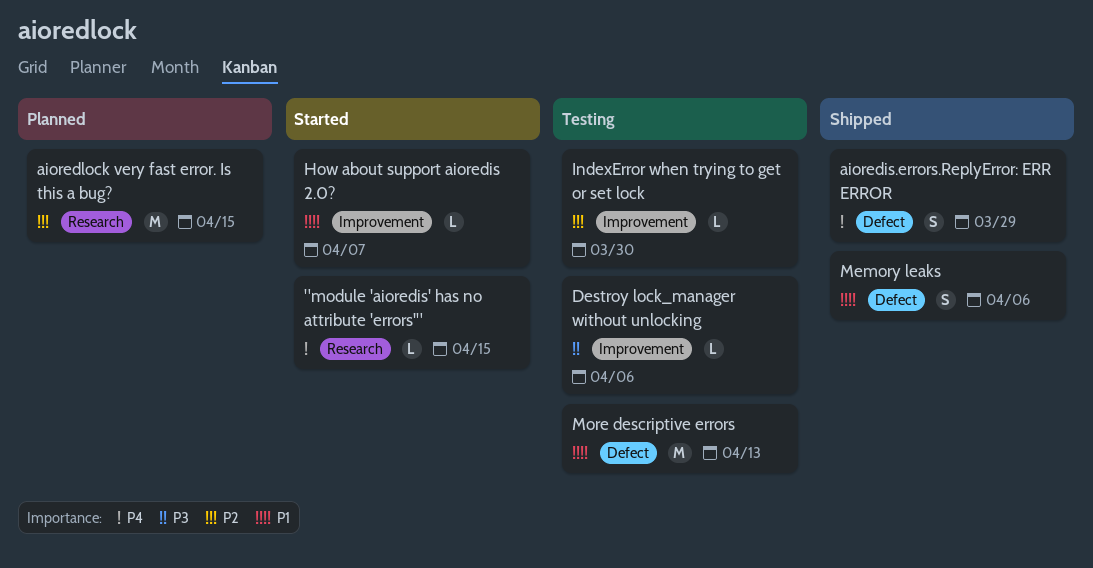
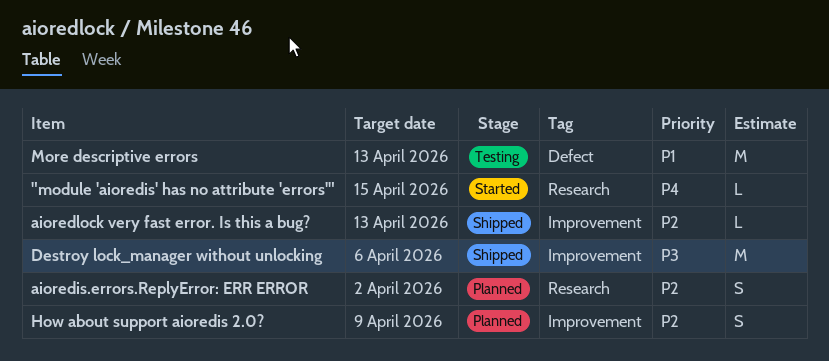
aioredis.errors.ReplyError: ERR ERROR, status: Shipped -> Planned
aioredis.errors.ReplyError: ERR ERROR, priority: P4 -> P2
aioredis.errors.ReplyError: ERR ERROR, label: Defect -> Research
aioredis.errors.ReplyError: ERR ERROR, due: Mar 29 -> Apr 2
aioredlock very fast error. Is this a bug?, status: Planned -> Shipped
aioredlock very fast error. Is this a bug?, label: Research -> Improvement
aioredlock very fast error. Is this a bug?, estimate: M -> L
aioredlock very fast error. Is this a bug?, due: Apr 15 -> Apr 13
Destroy lock_manager without unlocking, status: Testing -> Shipped
Destroy lock_manager without unlocking, estimate: L -> M
How about support aioredis 2.0?, status: Started -> Planned
How about support aioredis 2.0?, priority: P1 -> P2
How about support aioredis 2.0?, estimate: L -> S
How about support aioredis 2.0?, due: Apr 7 -> Apr 9
IndexError when trying to get or set lock: present -> none
Memory leaks: present -> none

